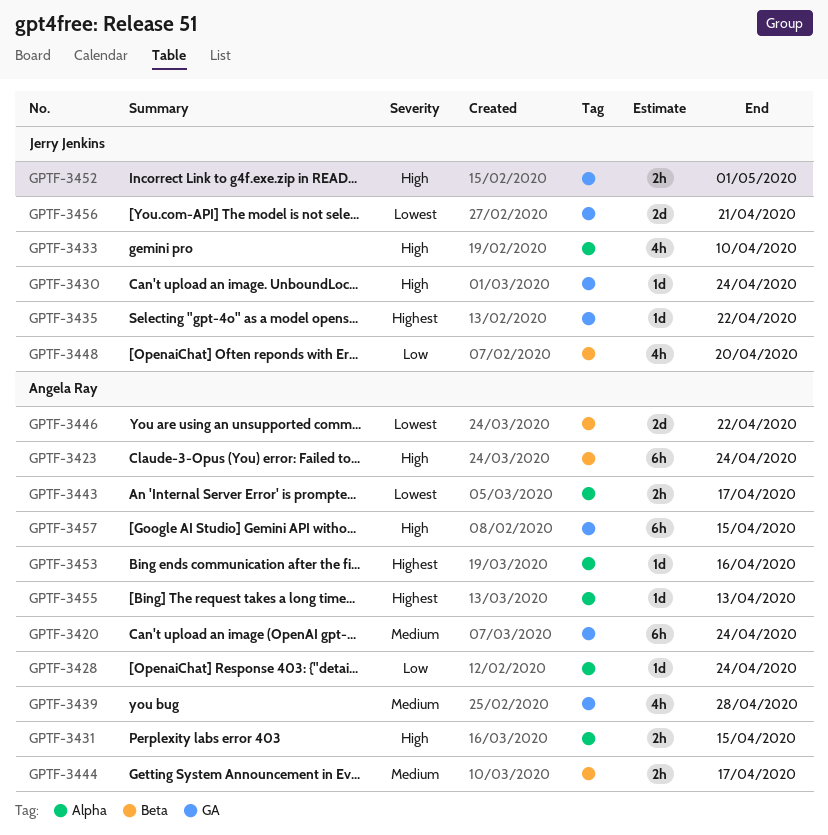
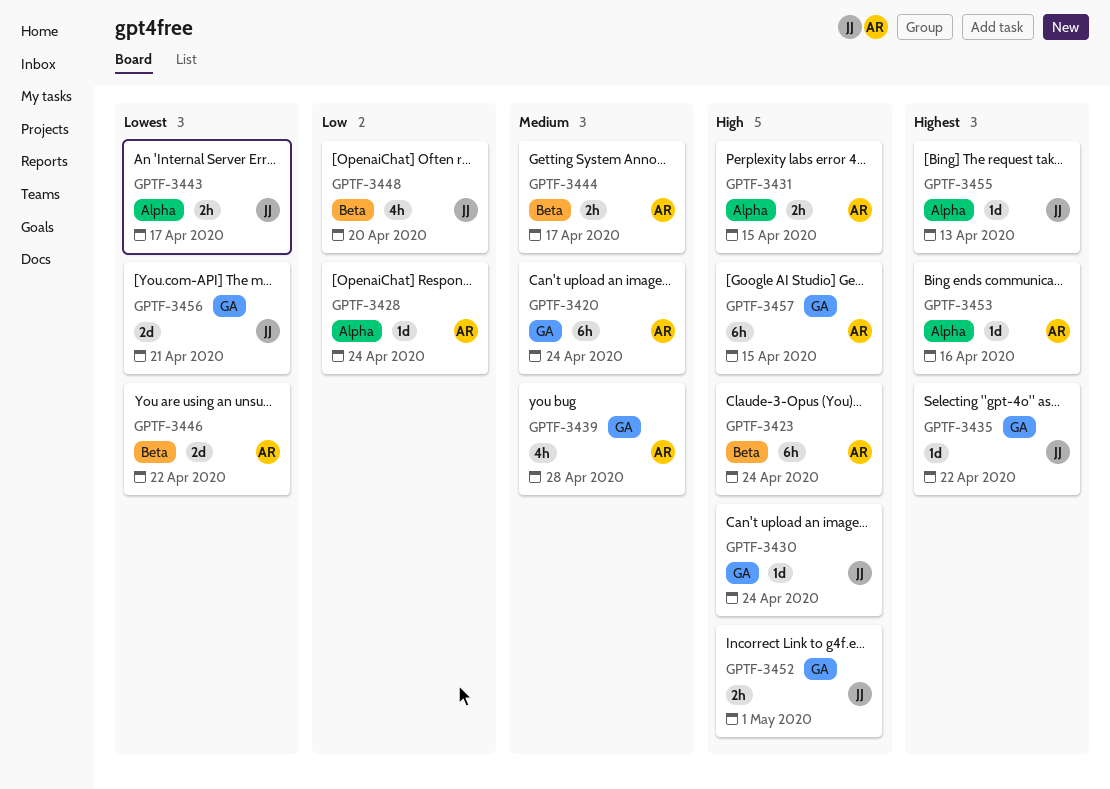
GPTF-3433: present -> none
GPTF-3443, owner: Angela Ray -> Jerry Jenkins
GPTF-3455, owner: Angela Ray -> Jerry Jenkins

